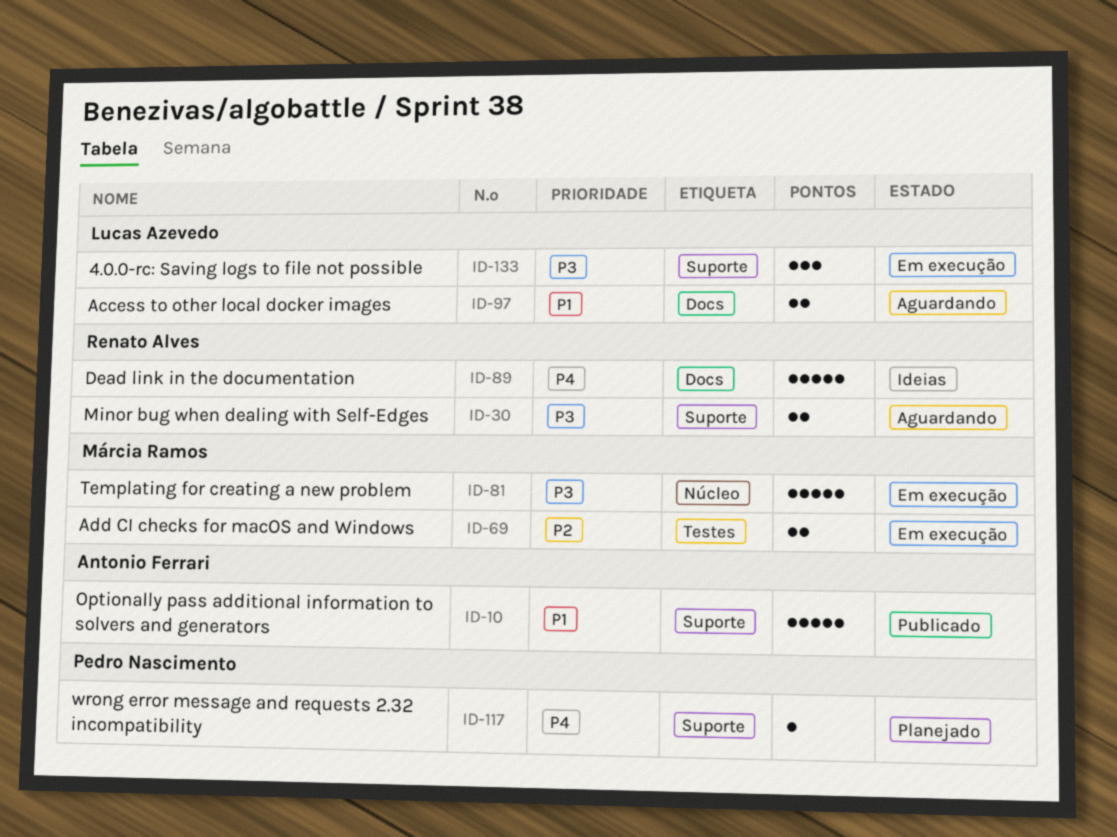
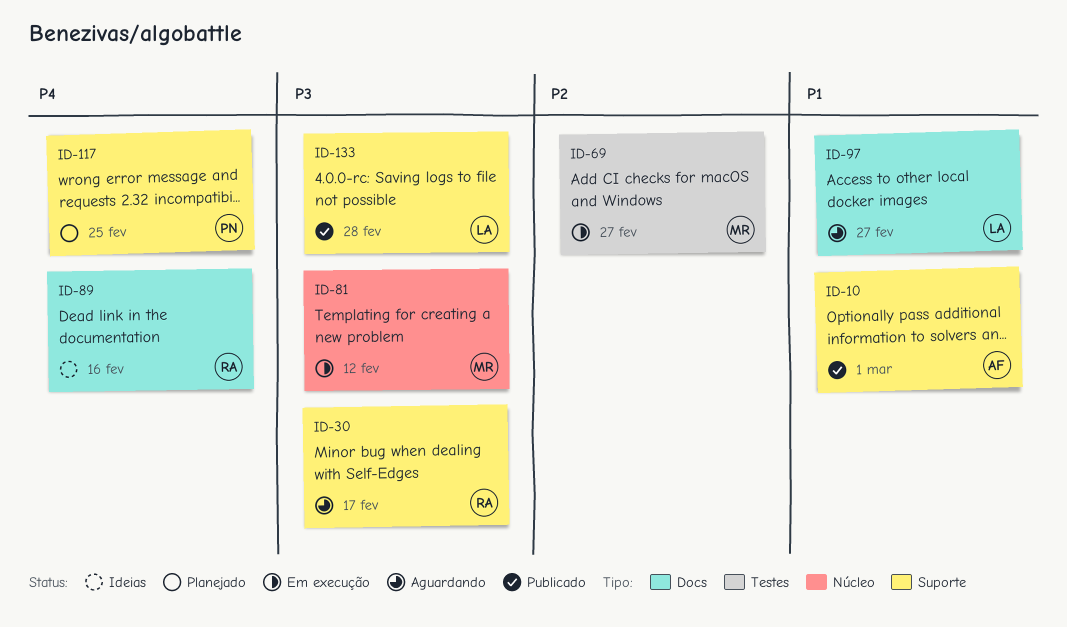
ID-133, status: Em execução -> Publicado

